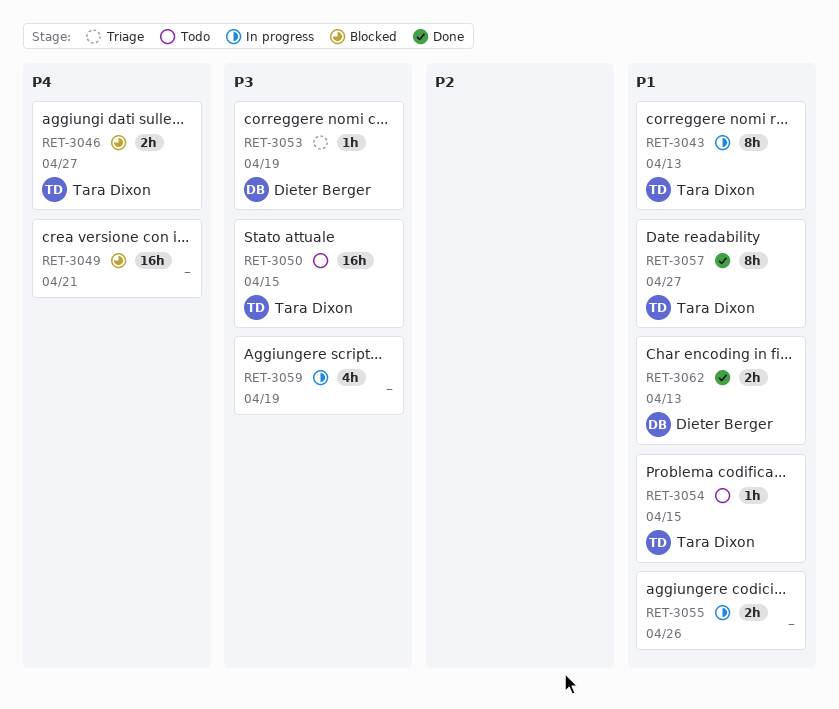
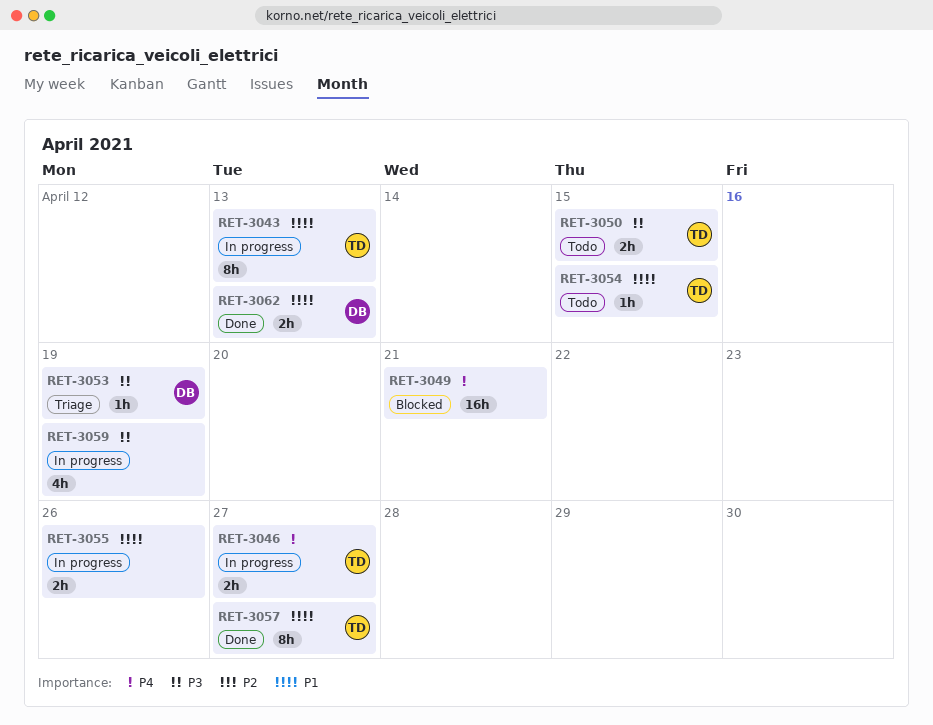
RET-3046, status: Blocked -> In progress
RET-3050, estimate: 16h -> 2h

